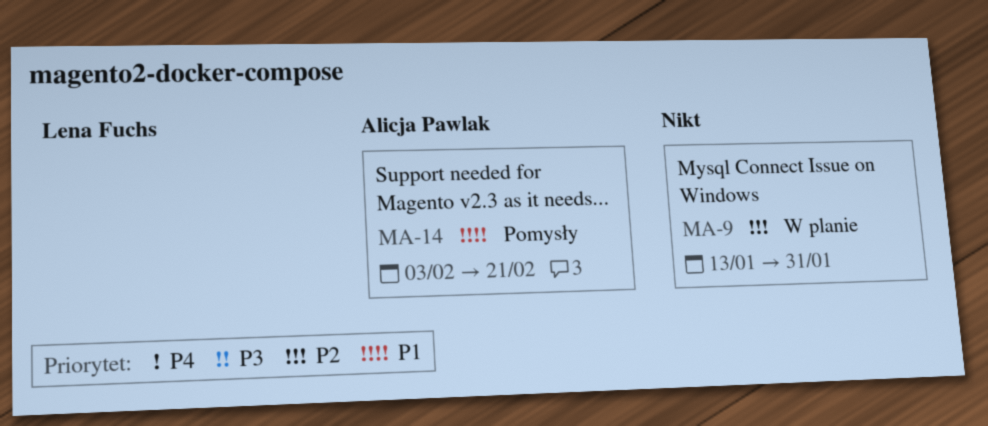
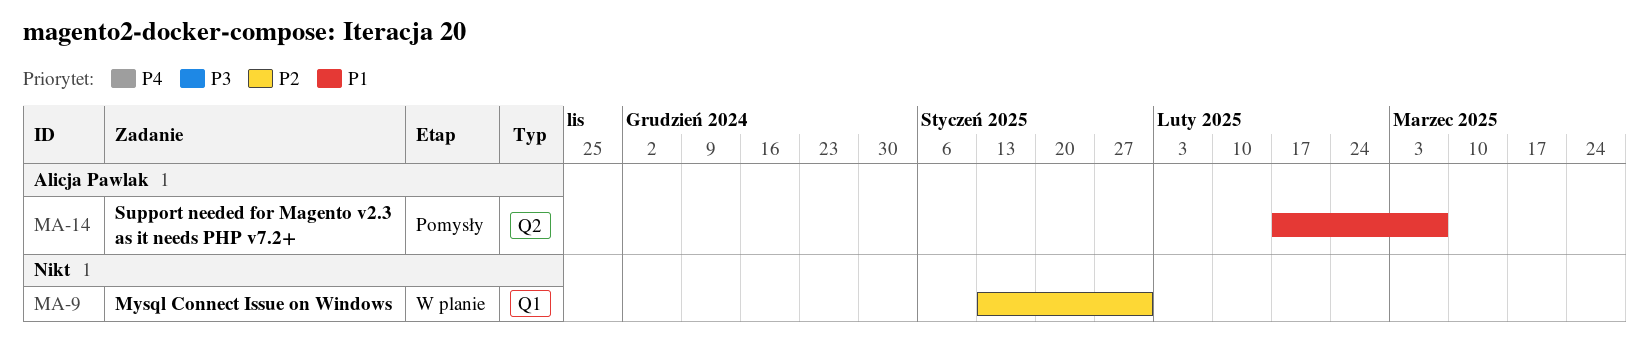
MA-14, start: Feb 3 -> Feb 17
MA-14, due: Feb 21 -> Mar 7

